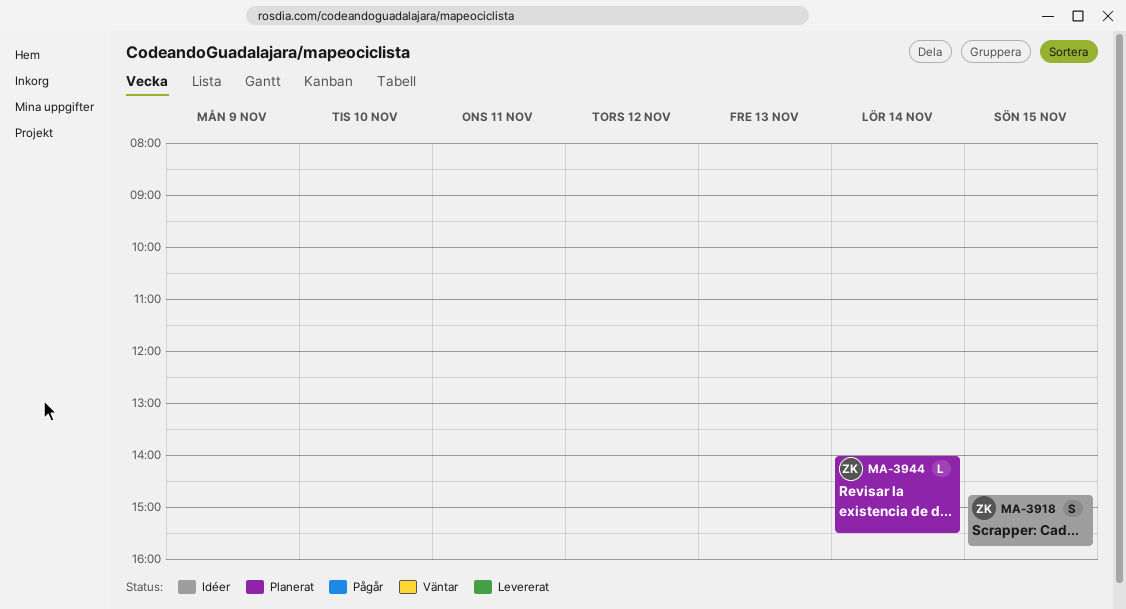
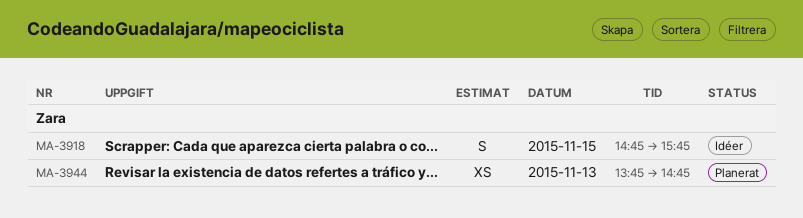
MA-3944, estimate: L -> XS
MA-3944, day: Nov 14 -> Nov 13
MA-3944, begins: 14:00 -> 13:45
MA-3944, ends: 15:30 -> 14:45

